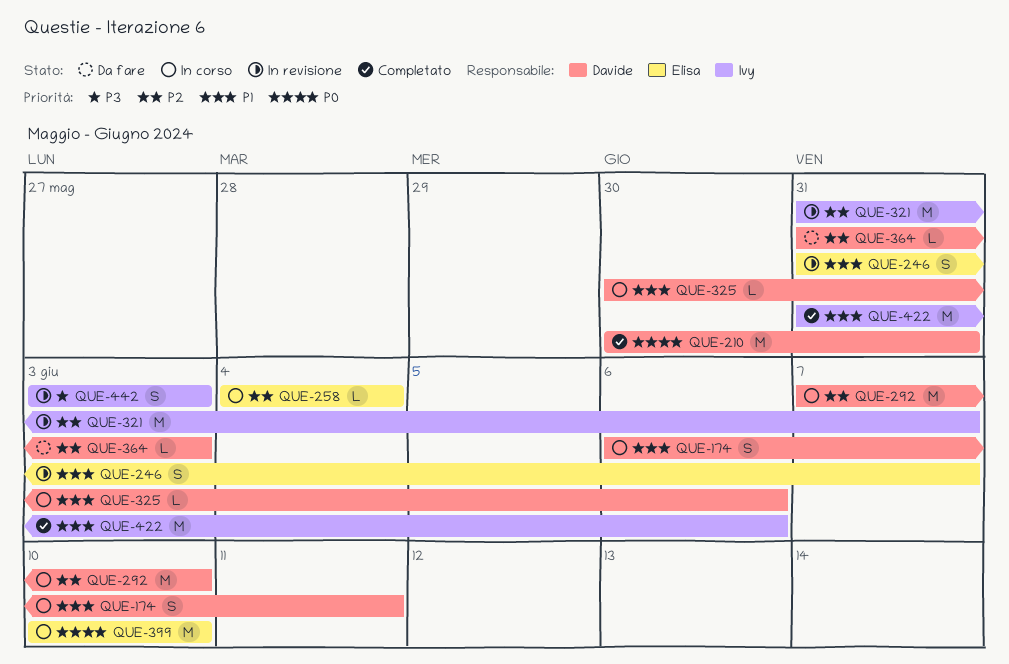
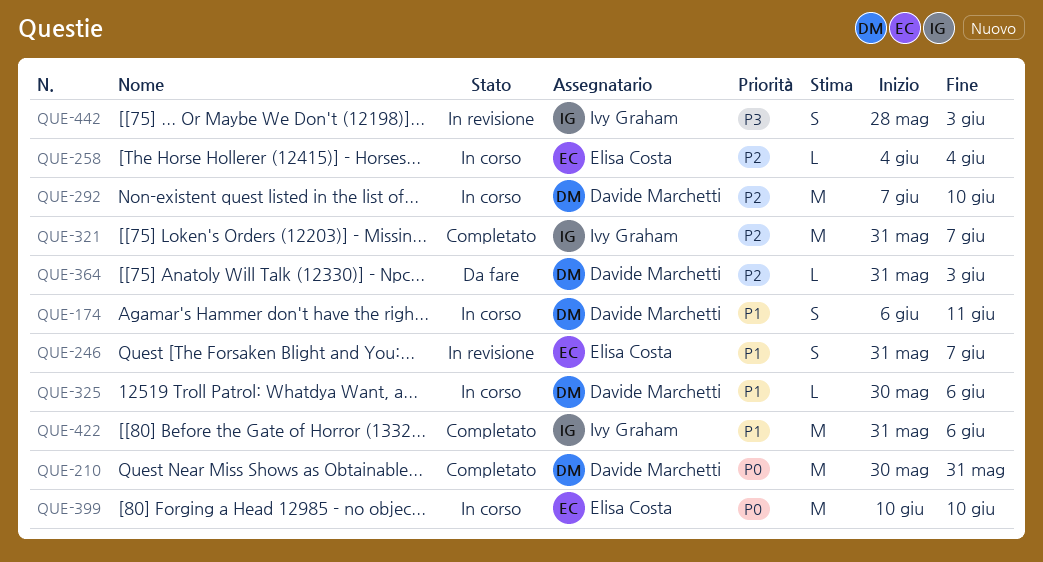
QUE-321, status: In revisione -> Completato
QUE-442, start: Jun 3 -> May 28

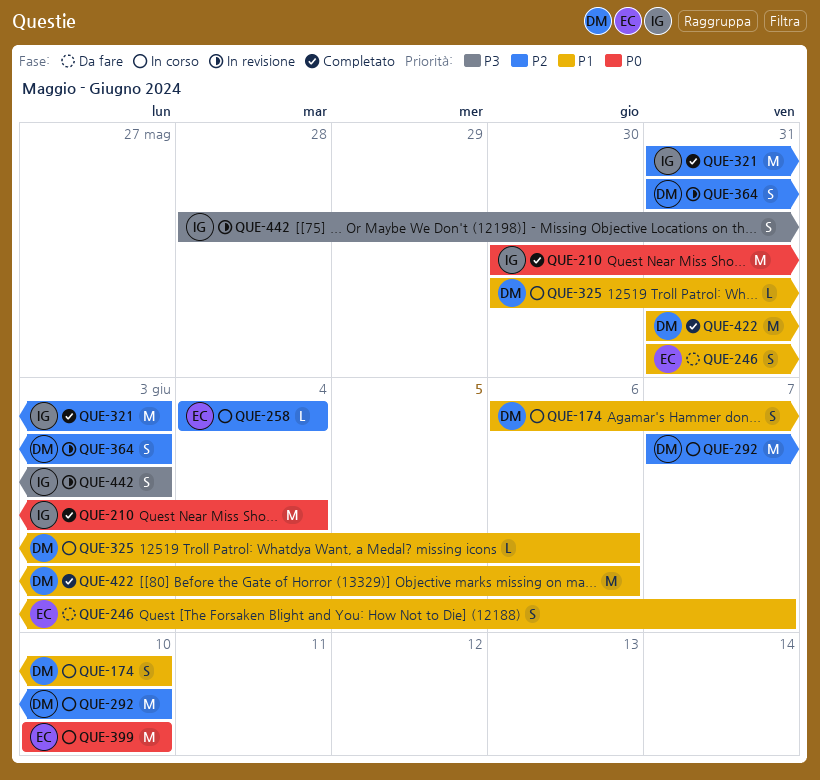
QUE-174, due: Jun 11 -> Jun 10
QUE-210, owner: Davide Marchetti -> Ivy Graham
QUE-210, due: May 31 -> Jun 4
QUE-246, status: In revisione -> Da fare
QUE-321, due: Jun 7 -> Jun 3
QUE-364, status: Da fare -> In revisione
QUE-364, estimate: L -> S
QUE-422, owner: Ivy Graham -> Davide Marchetti

